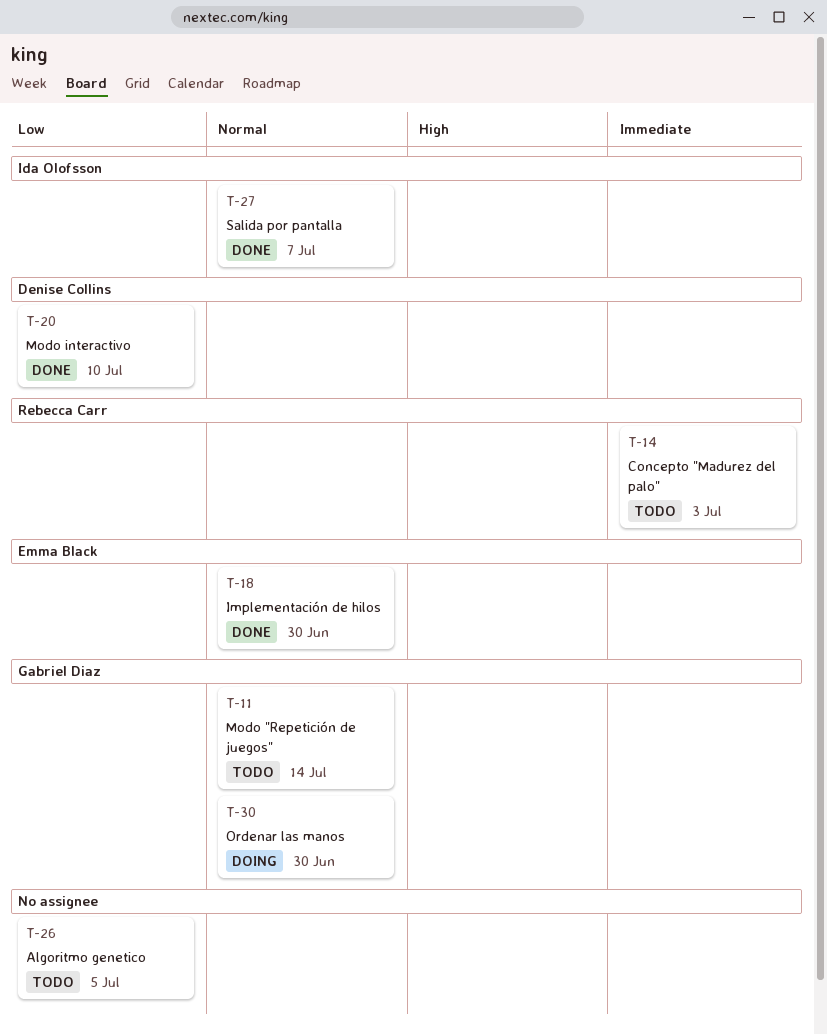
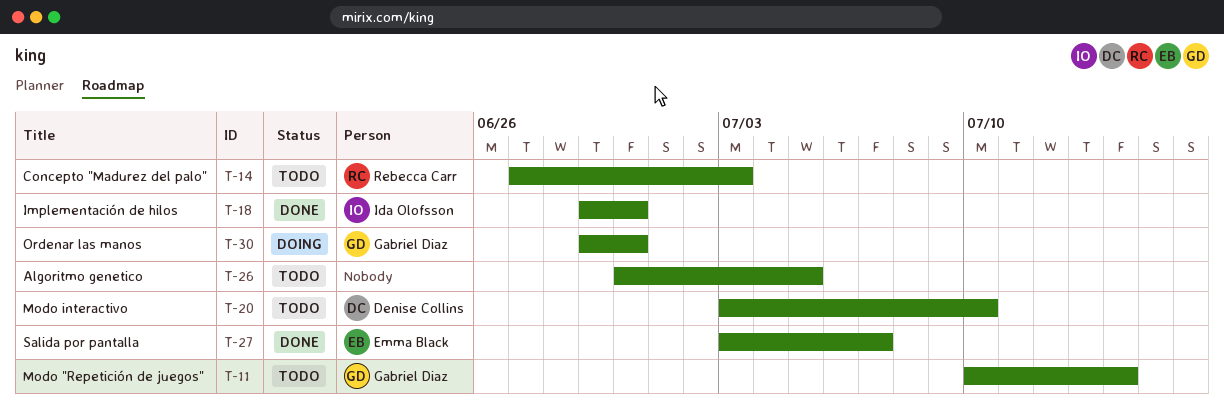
T-18, owner: Emma Black -> Ida Olofsson
T-20, status: Done -> Todo
T-27, owner: Ida Olofsson -> Emma Black

